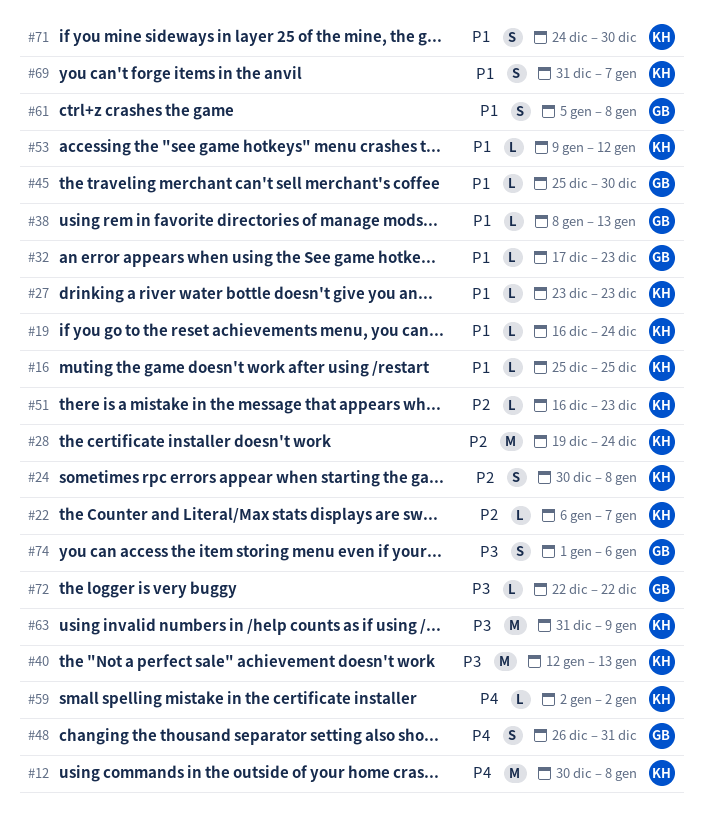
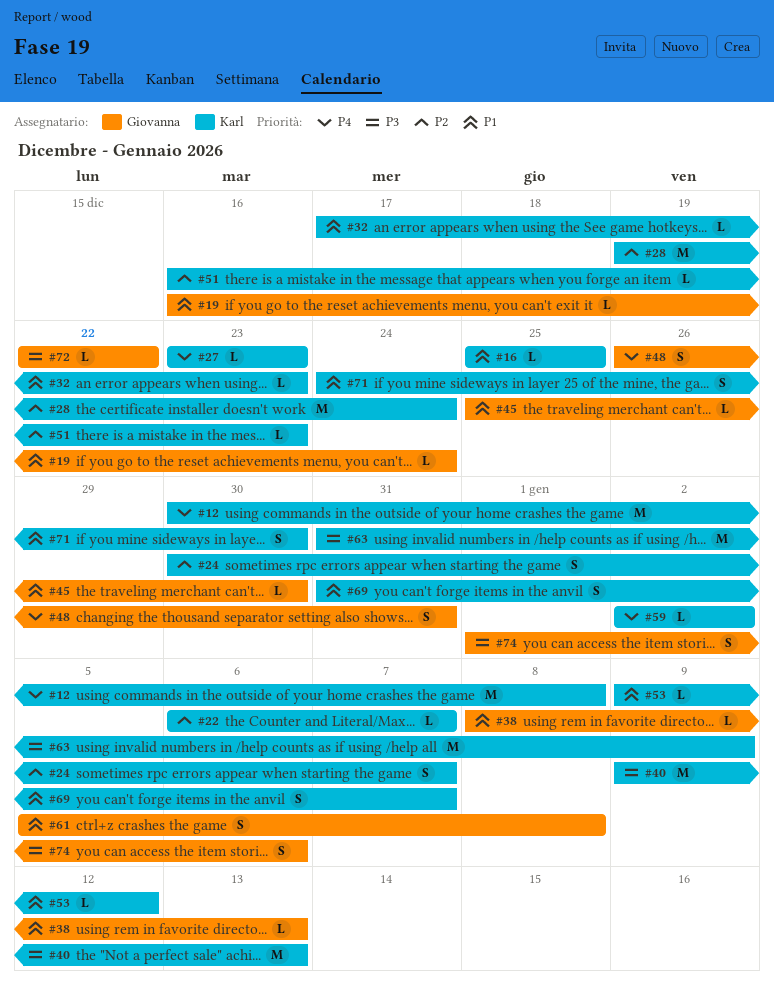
#19, owner: Karl -> Giovanna
#24, due: Jan 8 -> Jan 7
#27, priority: P1 -> P4
#32, owner: Giovanna -> Karl
#40, start: Jan 12 -> Jan 9

